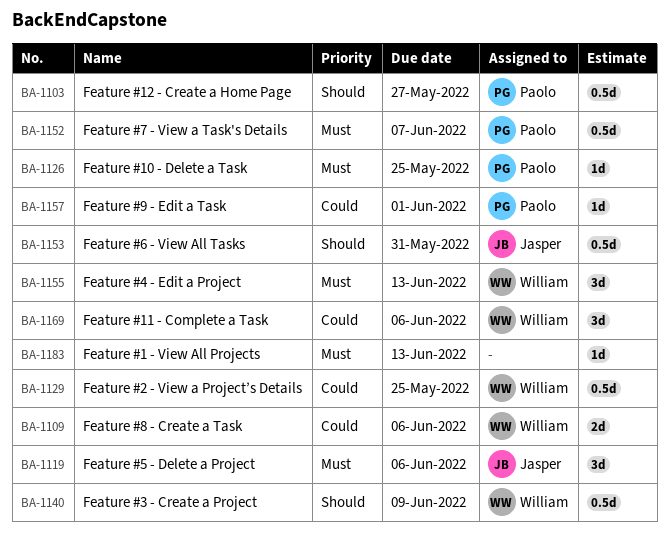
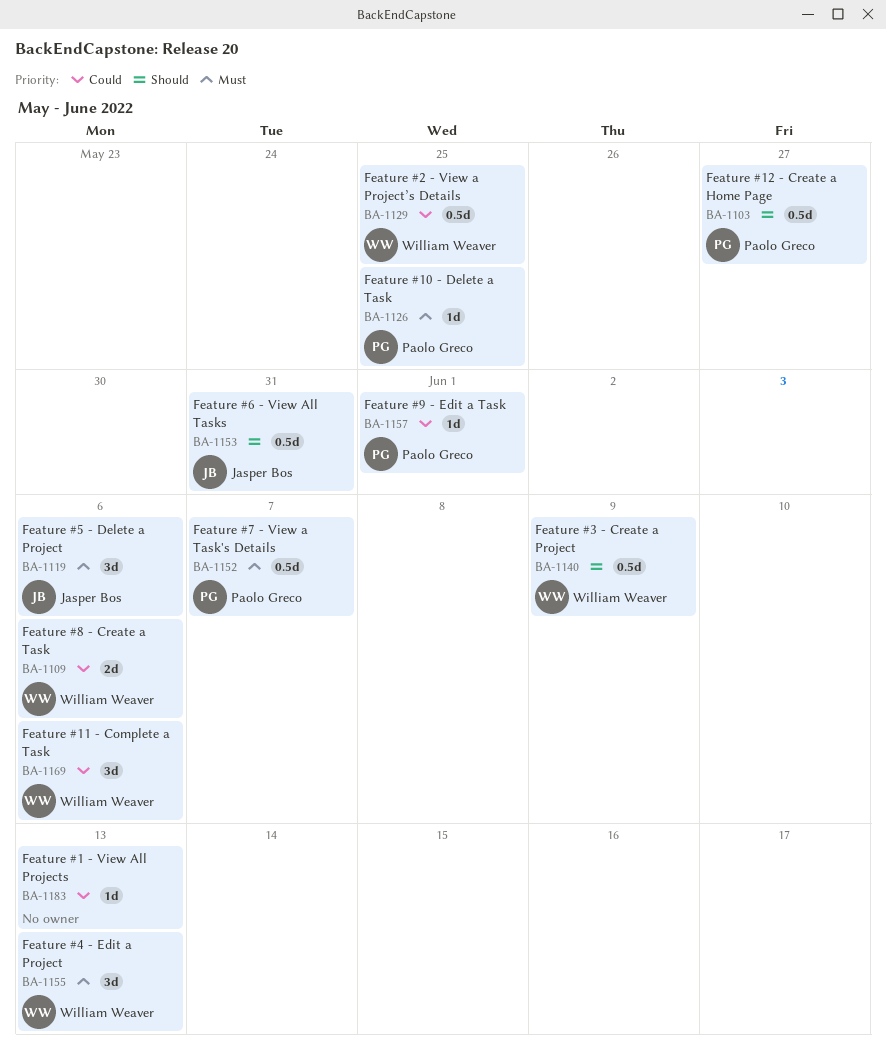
BA-1183, priority: Must -> Could

